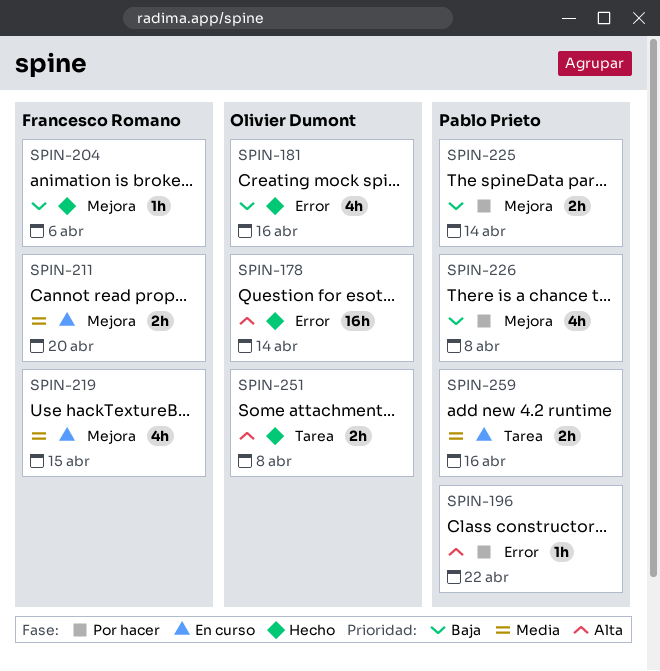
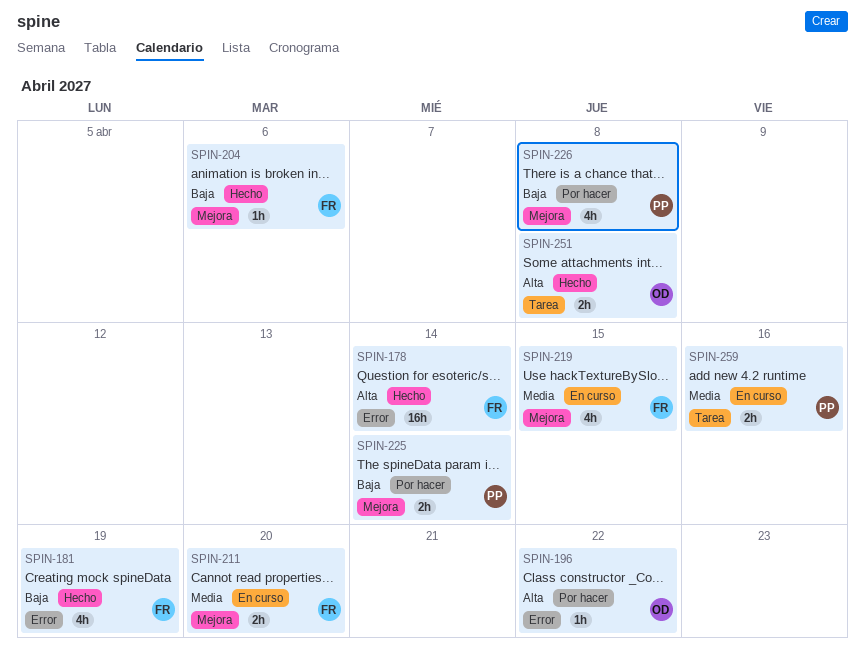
SPIN-178, owner: Olivier Dumont -> Francesco Romano
SPIN-181, owner: Olivier Dumont -> Francesco Romano
SPIN-181, due: Apr 16 -> Apr 19
SPIN-196, owner: Pablo Prieto -> Olivier Dumont

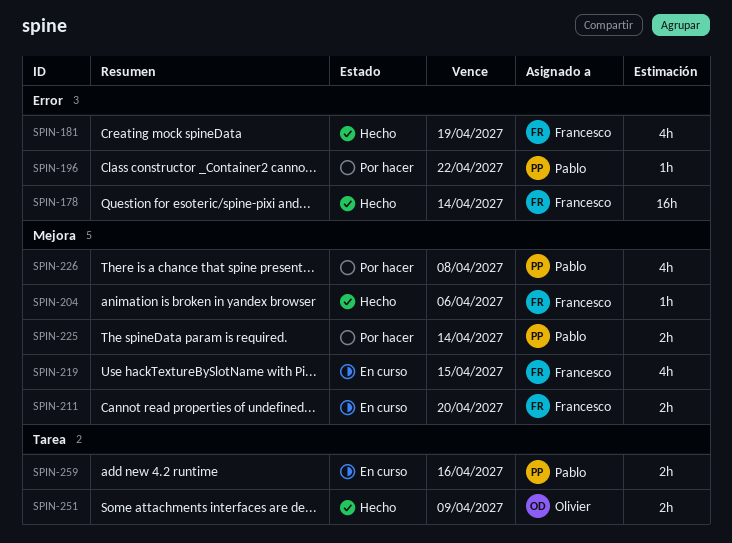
SPIN-196, owner: Olivier -> Pablo
SPIN-251, due: Apr 8 -> Apr 9

